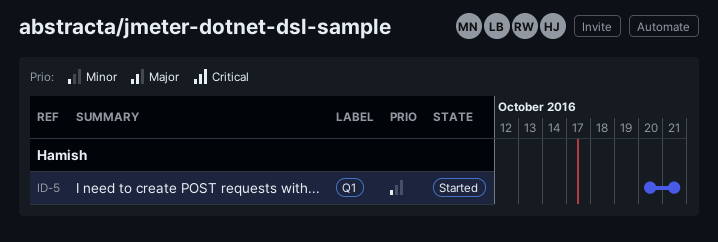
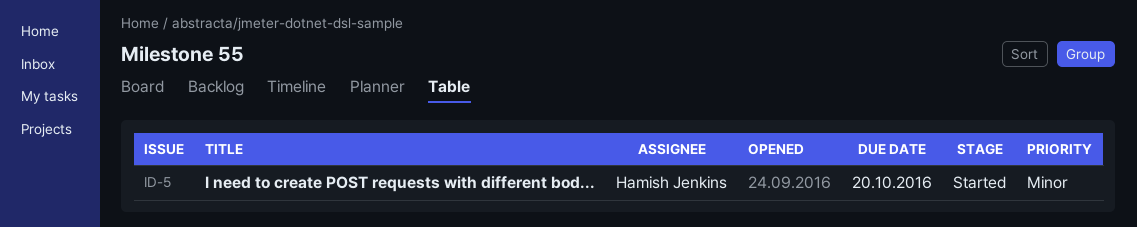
ID-5, due: Oct 21 -> Oct 20

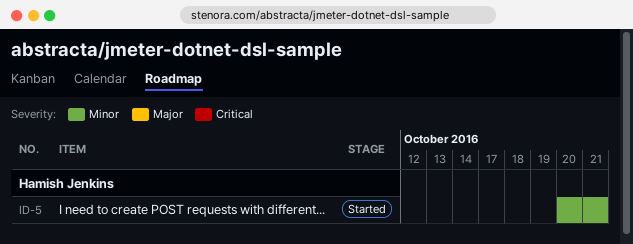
ID-5, due: Oct 20 -> Oct 21

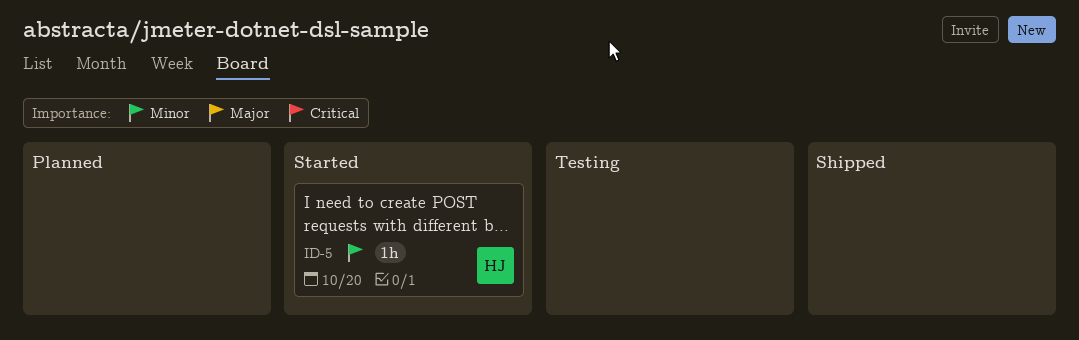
ID-5, due: Oct 21 -> Oct 20

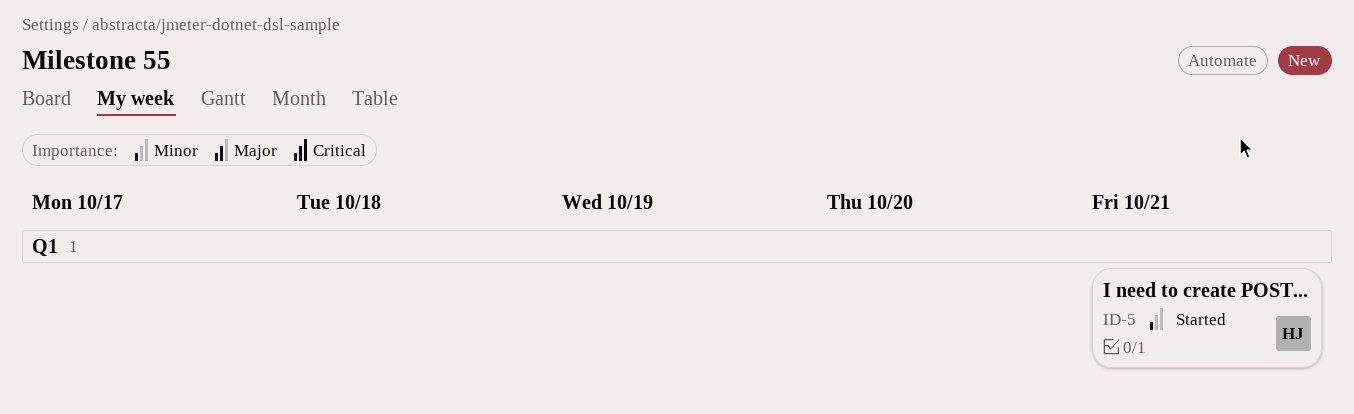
ID-5, due: Oct 20 -> Oct 21

